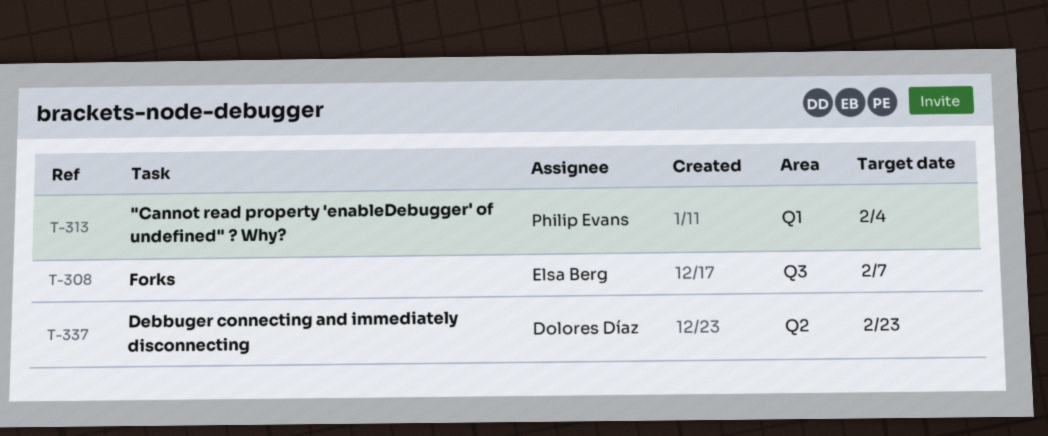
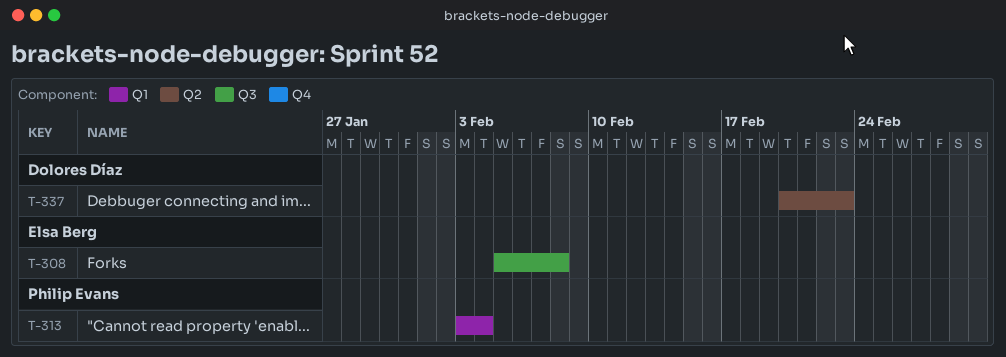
T-308, due: Feb 7 -> Feb 8

